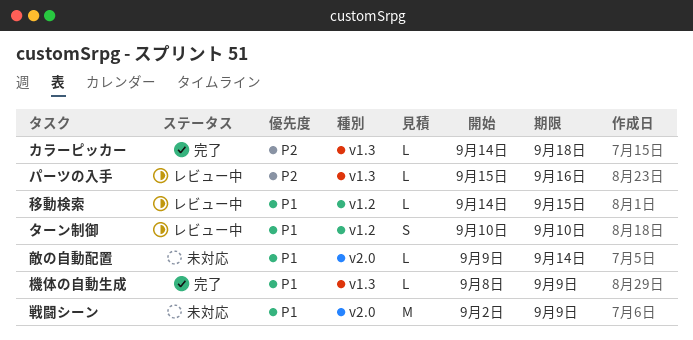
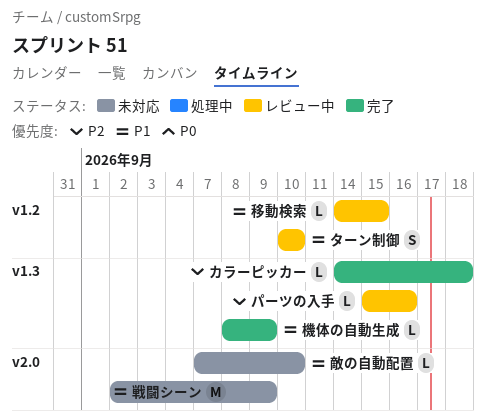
敵の自動配置, start: Sep 9 -> Sep 7
敵の自動配置, due: Sep 14 -> Sep 10

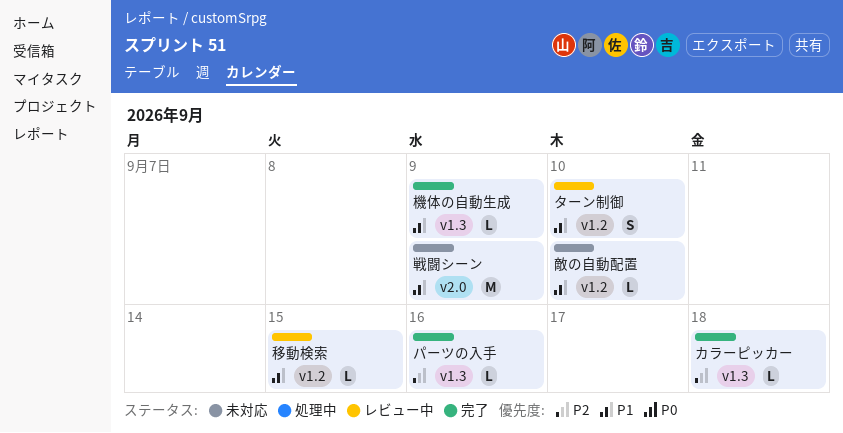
パーツの入手, status: レビュー中 -> 完了
敵の自動配置, label: v2.0 -> v1.2

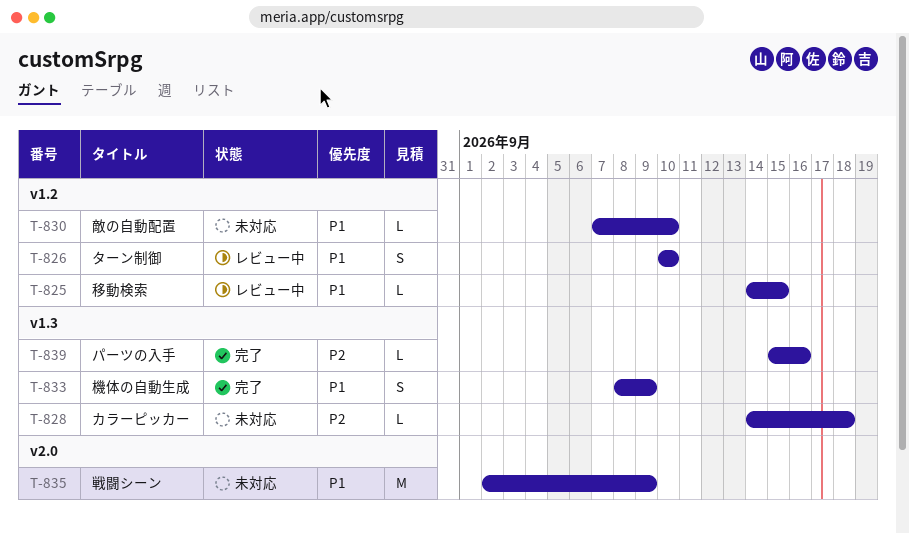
カラーピッカー, status: 完了 -> 未対応
機体の自動生成, estimate: L -> S

